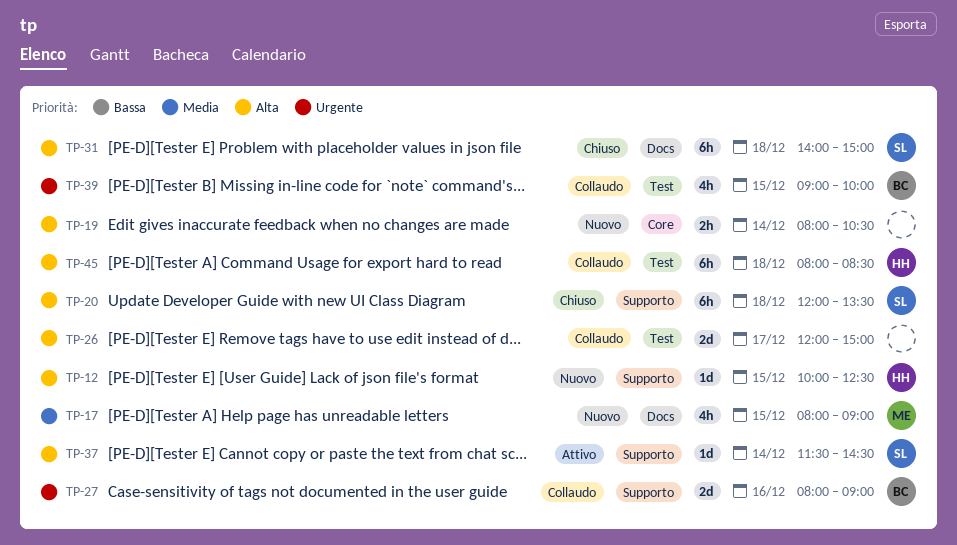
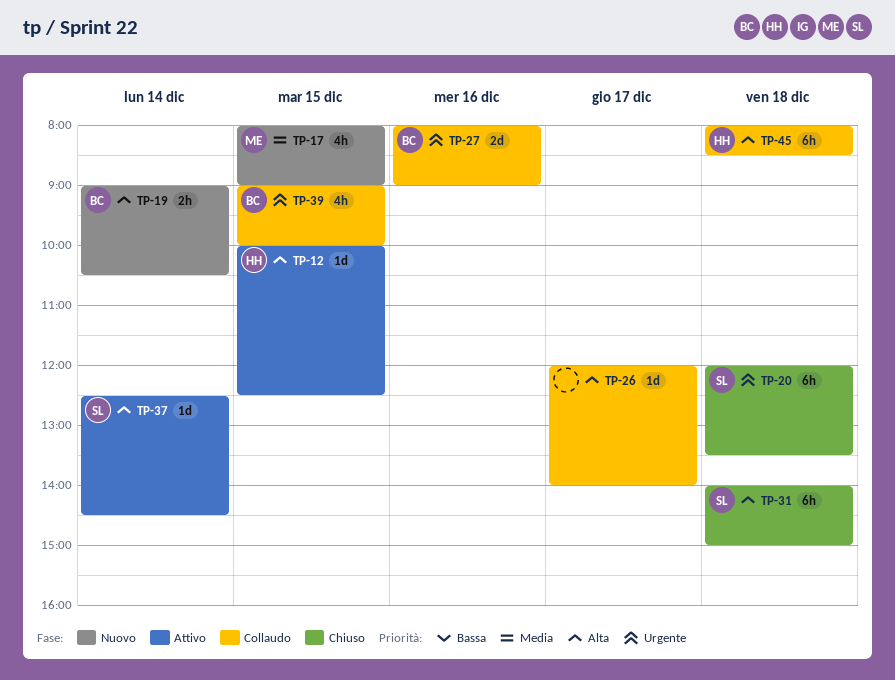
TP-12, status: Nuovo -> Attivo
TP-19, owner: none -> BC
TP-19, begins: 08:00 -> 09:00
TP-20, priority: Alta -> Urgente
TP-26, estimate: 2d -> 1d
TP-26, ends: 15:00 -> 14:00
TP-37, begins: 11:30 -> 12:30

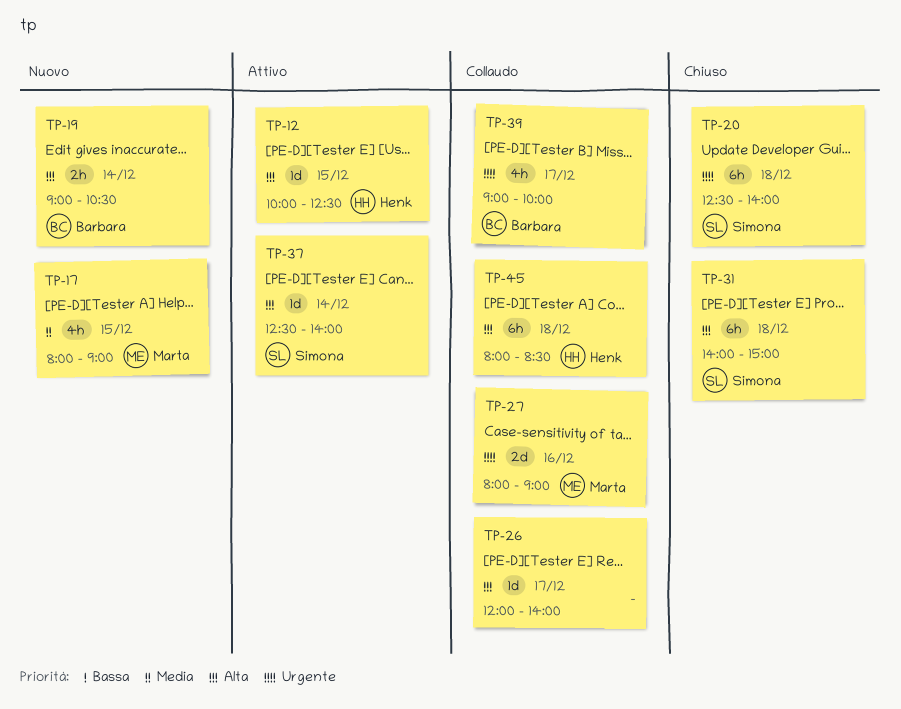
TP-20, begins: 12:00 -> 12:30
TP-20, ends: 13:30 -> 14:00
TP-27, owner: Barbara -> Marta
TP-37, ends: 14:30 -> 14:00
TP-39, day: Dec 15 -> Dec 17

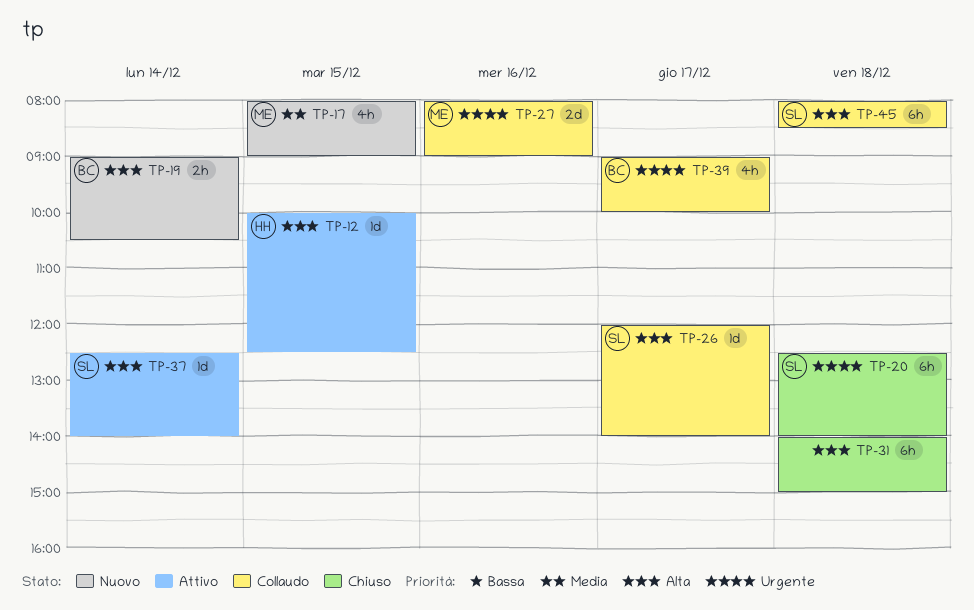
TP-26, owner: none -> Simona
TP-31, owner: Simona -> none
TP-45, owner: Henk -> Simona

